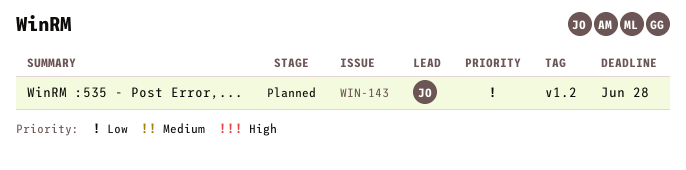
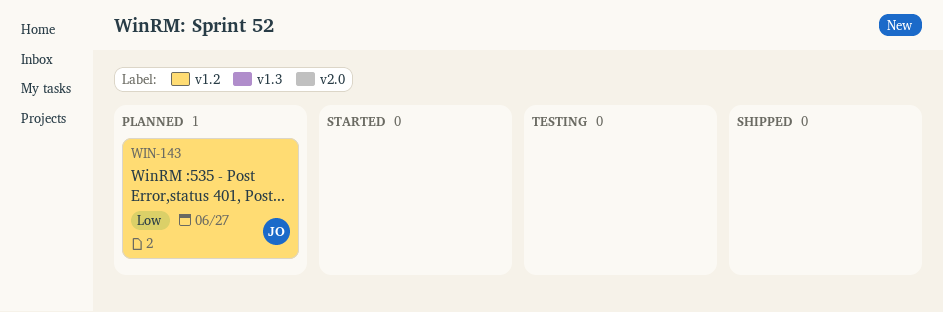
WIN-143, due: Jun 28 -> Jun 27

